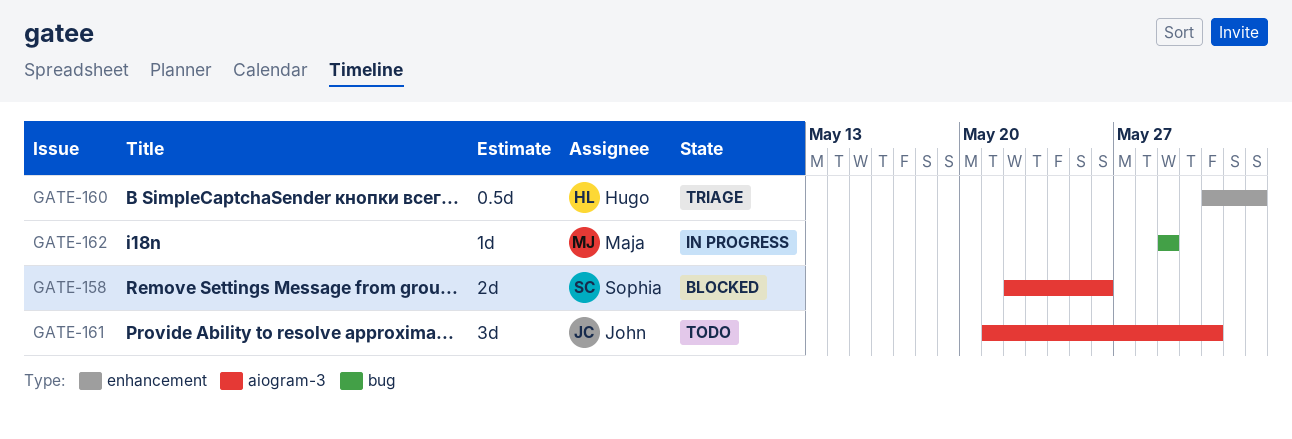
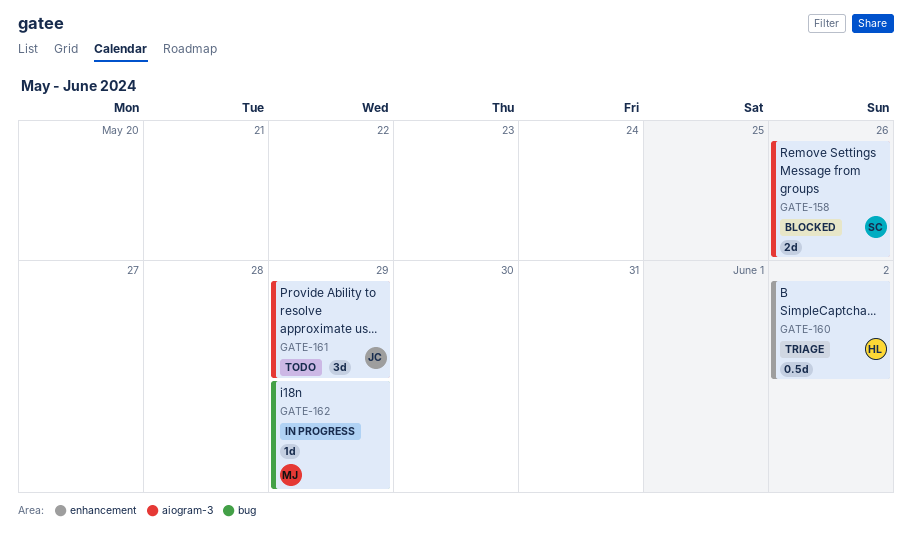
GATE-161, due: May 31 -> May 29

